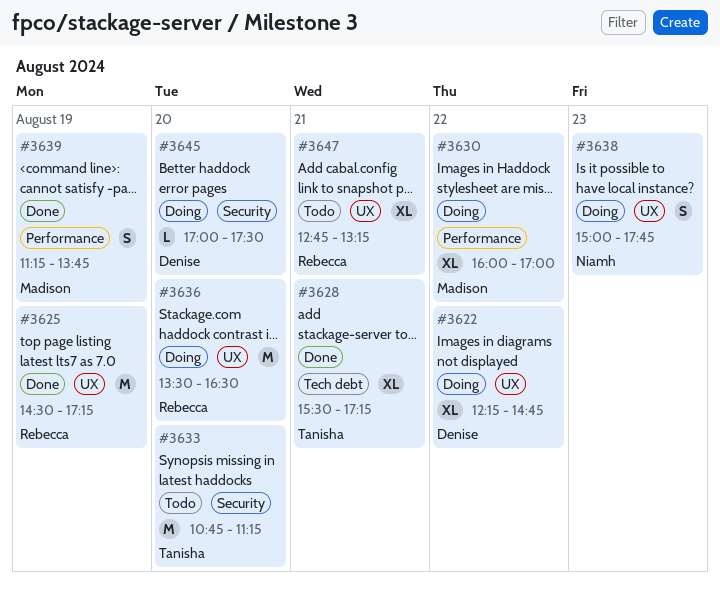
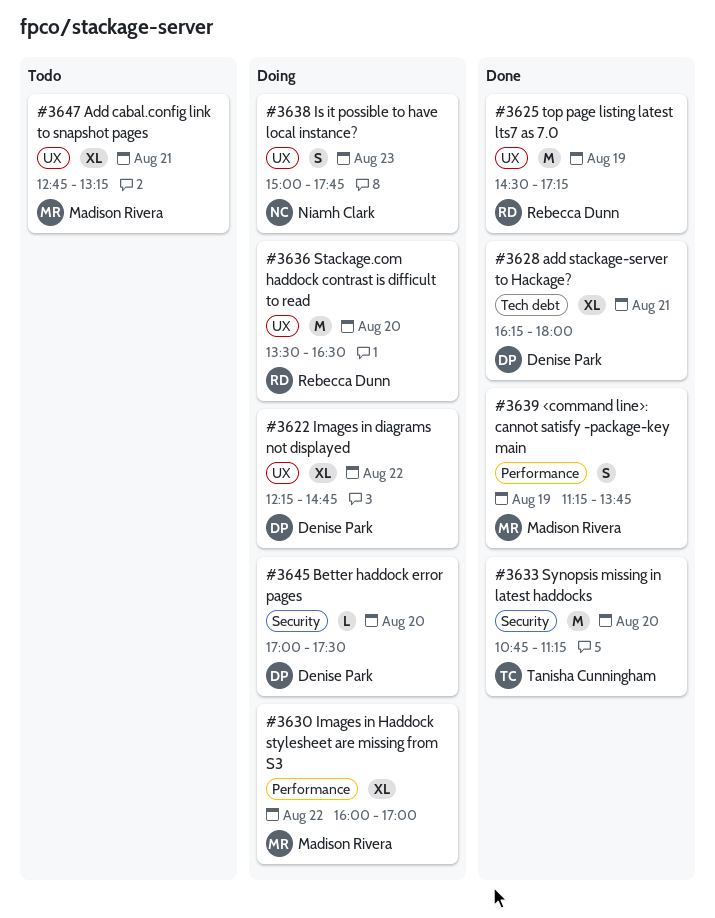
#3628, owner: Tanisha Cunningham -> Denise Park
#3628, begins: 15:30 -> 16:15
#3628, ends: 17:15 -> 18:00
#3633, status: Todo -> Done
#3647, owner: Rebecca Dunn -> Madison Rivera

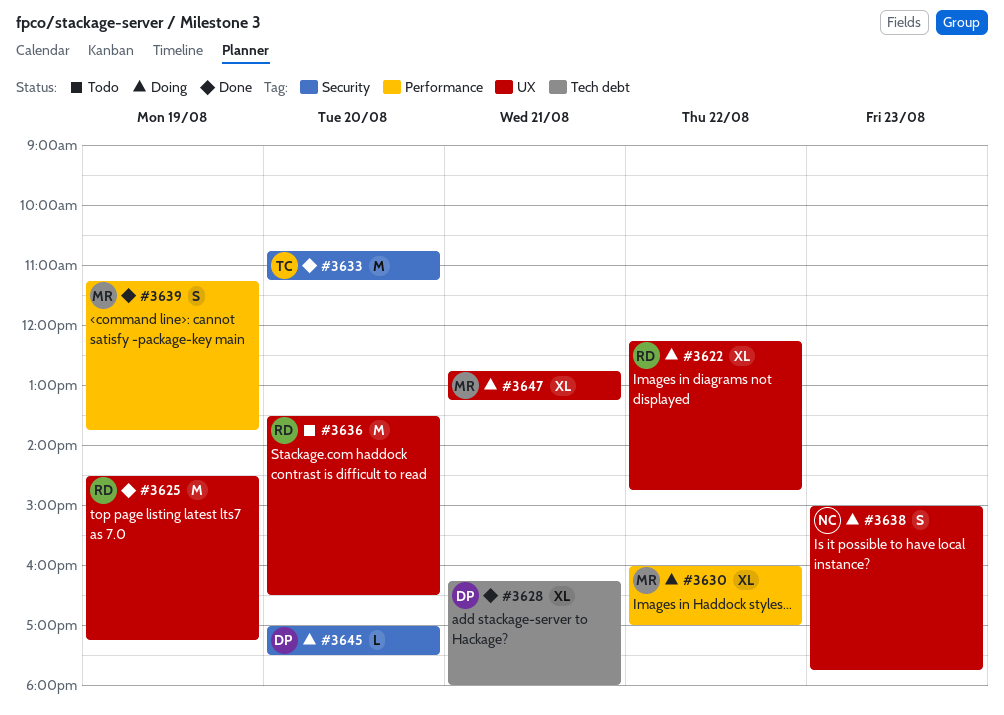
#3622, owner: Denise Park -> Rebecca Dunn
#3636, status: Doing -> Todo
#3647, status: Todo -> Doing

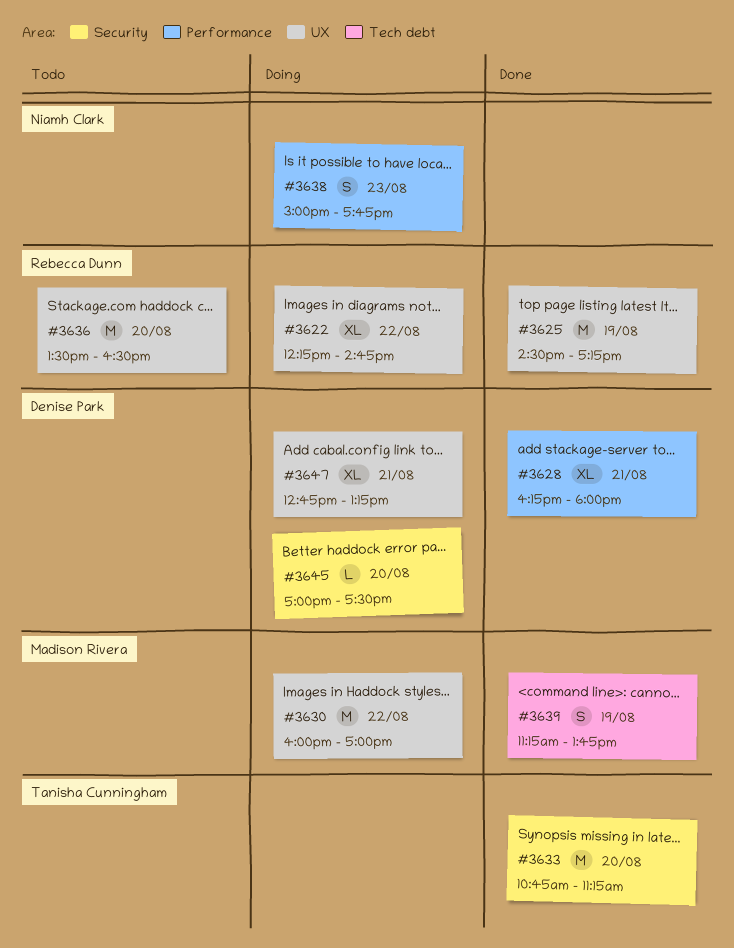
#3628, label: Tech debt -> Performance
#3630, label: Performance -> UX
#3630, estimate: XL -> M
#3638, label: UX -> Performance
#3639, label: Performance -> Tech debt
#3647, owner: Madison Rivera -> Denise Park

